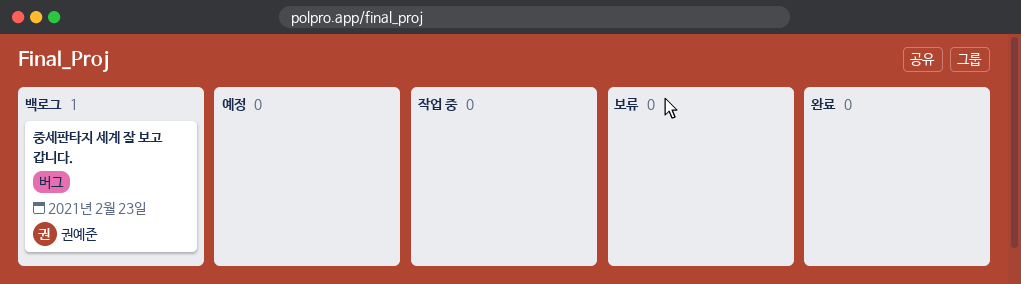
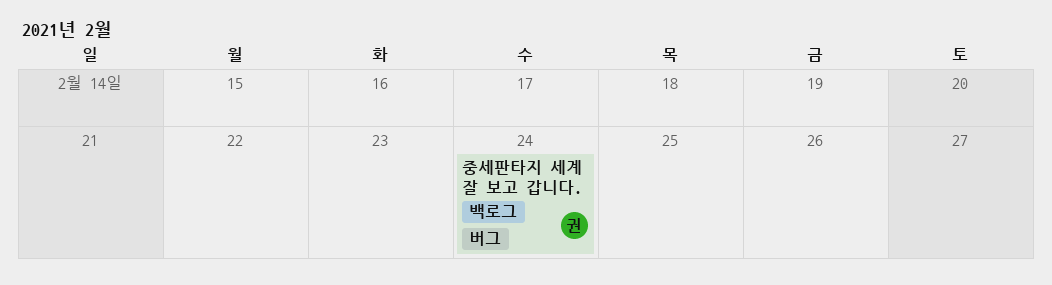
중세판타지 세계 잘 보고 갑니다., due: Feb 23 -> Feb 24

